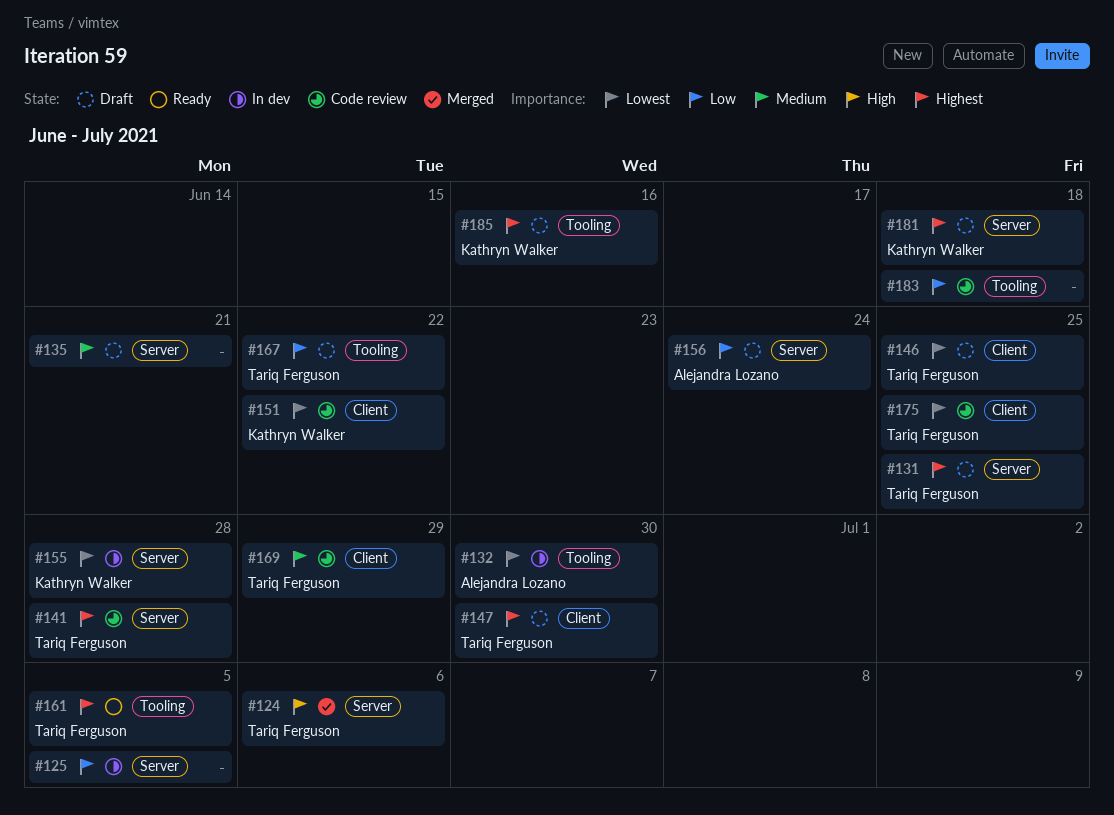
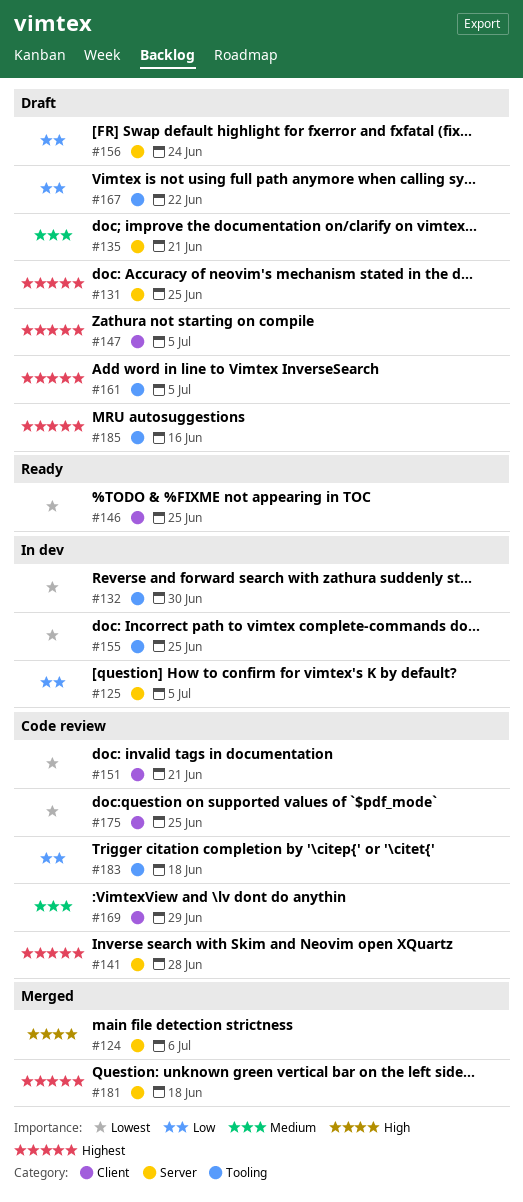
#146, status: Draft -> Ready
#147, due: Jun 30 -> Jul 5
#151, due: Jun 22 -> Jun 21
#155, label: Server -> Tooling
#155, due: Jun 28 -> Jun 25
#161, status: Ready -> Draft
#181, status: Draft -> Merged

